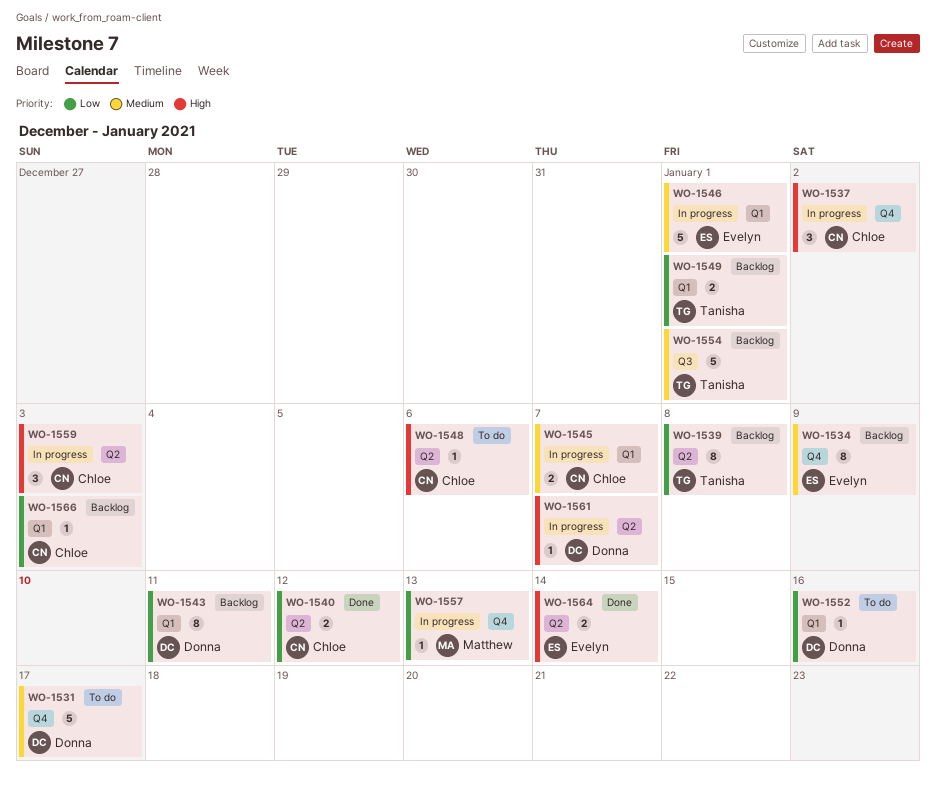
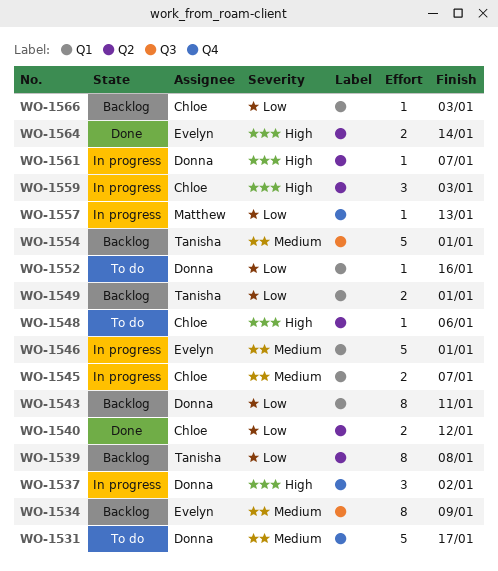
WO-1534, label: Q4 -> Q3
WO-1537, owner: Chloe -> Donna

